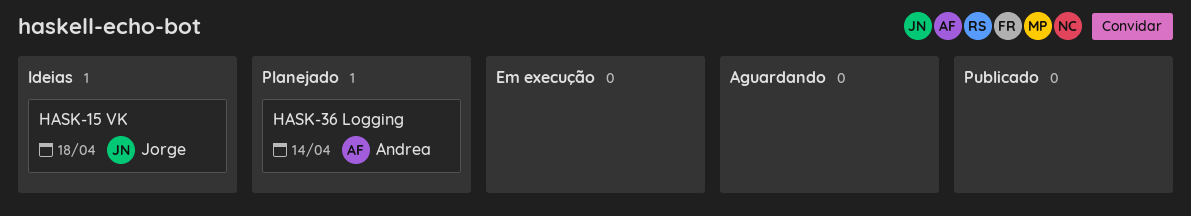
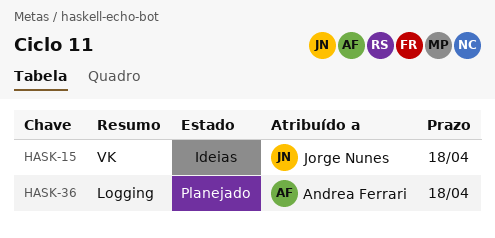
HASK-36, due: Apr 14 -> Apr 18

